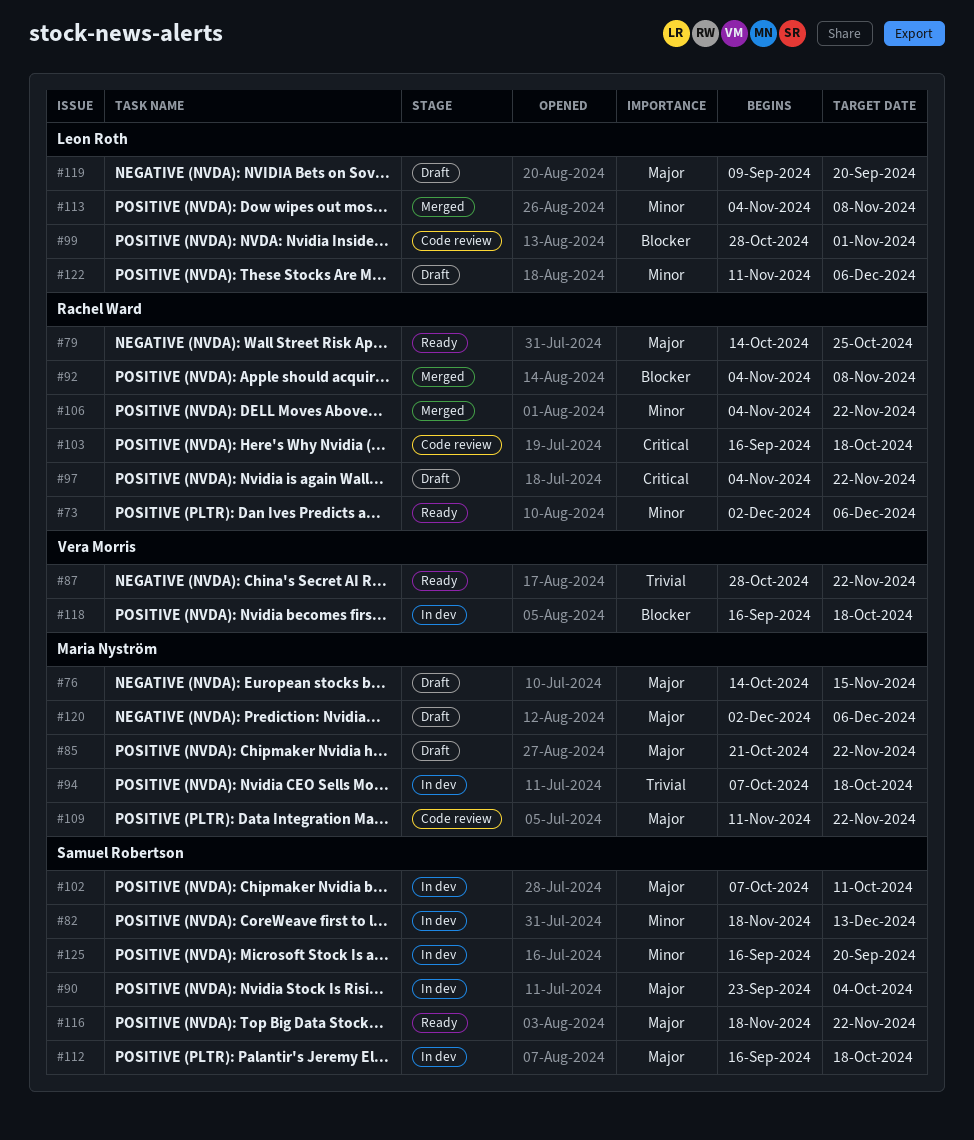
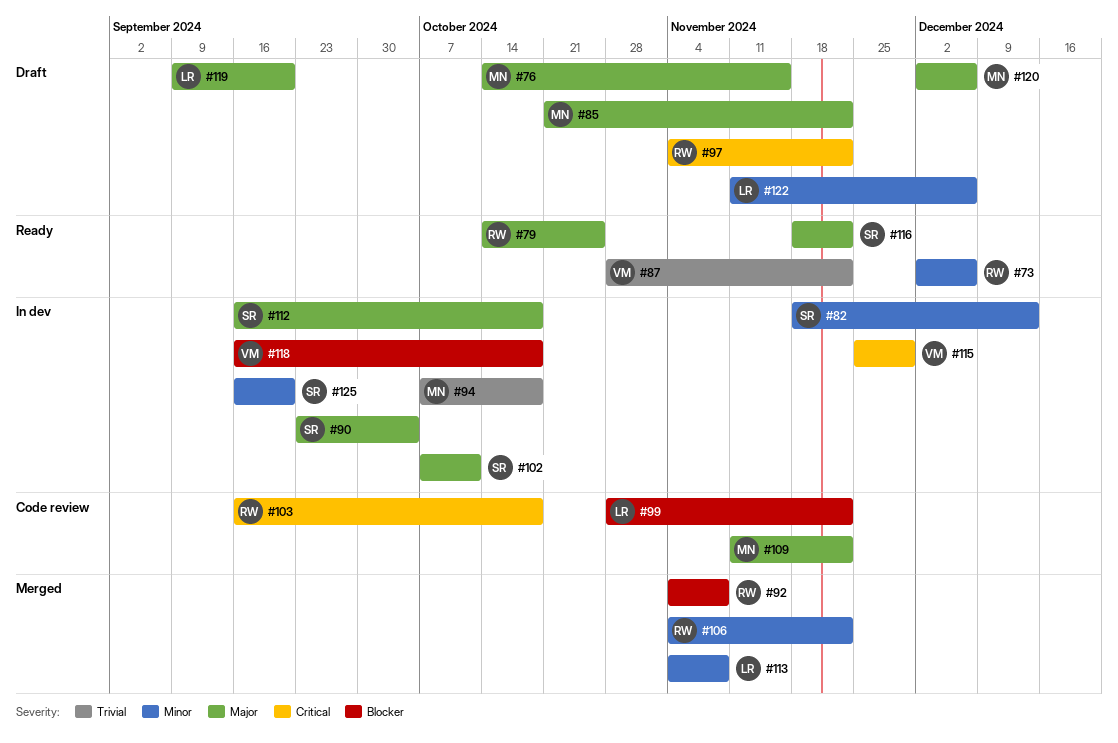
#99, due: Nov 1 -> Nov 22
#115: none -> present

